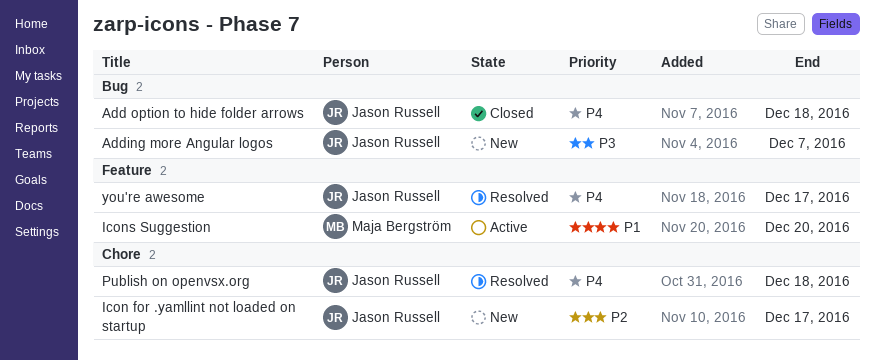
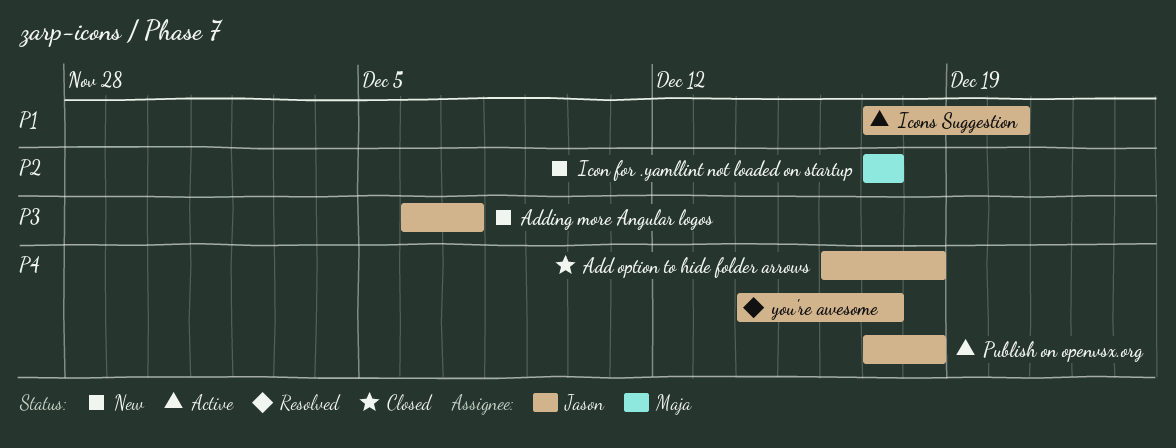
Icon for .yamllint not loaded on startup, owner: Jason Russell -> Maja Bergström
Icons Suggestion, owner: Maja Bergström -> Jason Russell
Publish on openvsx.org, status: Resolved -> Active

